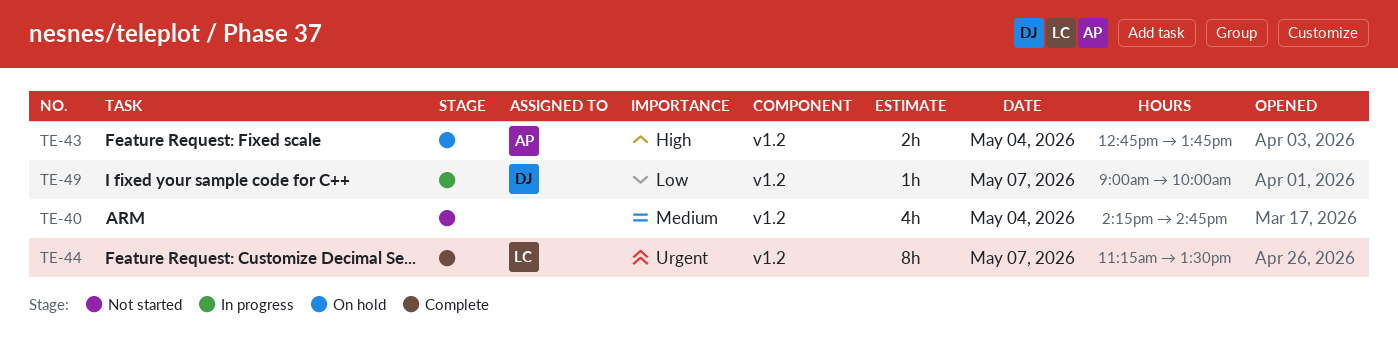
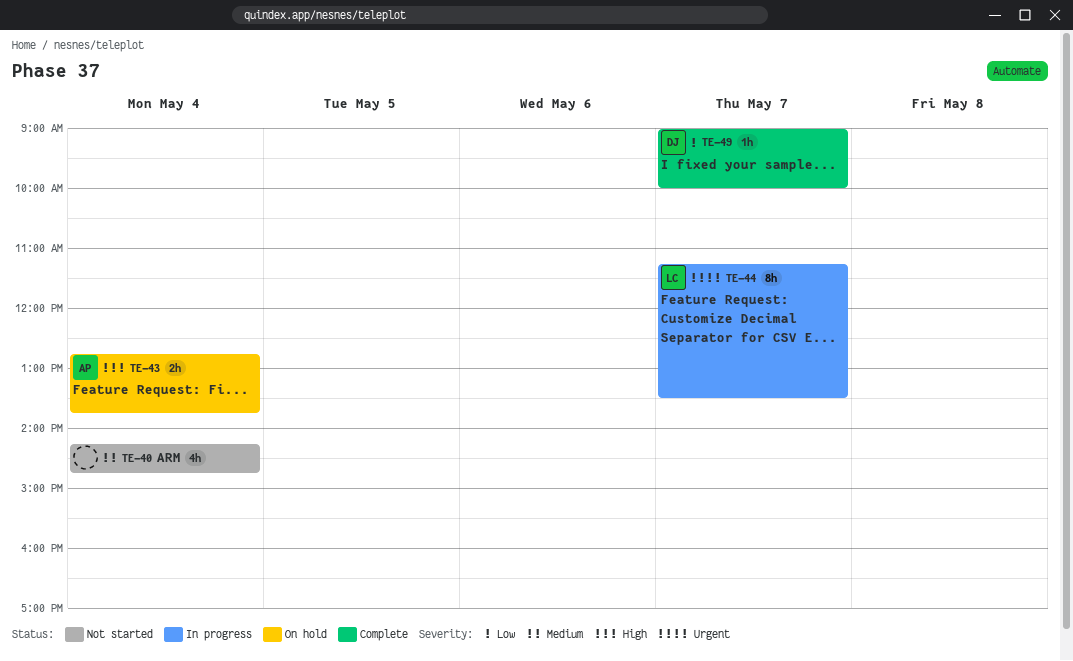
TE-44, status: Complete -> In progress
TE-49, status: In progress -> Complete

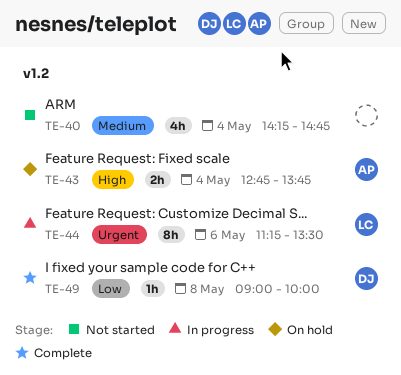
TE-44, day: May 7 -> May 6
TE-49, day: May 7 -> May 8

